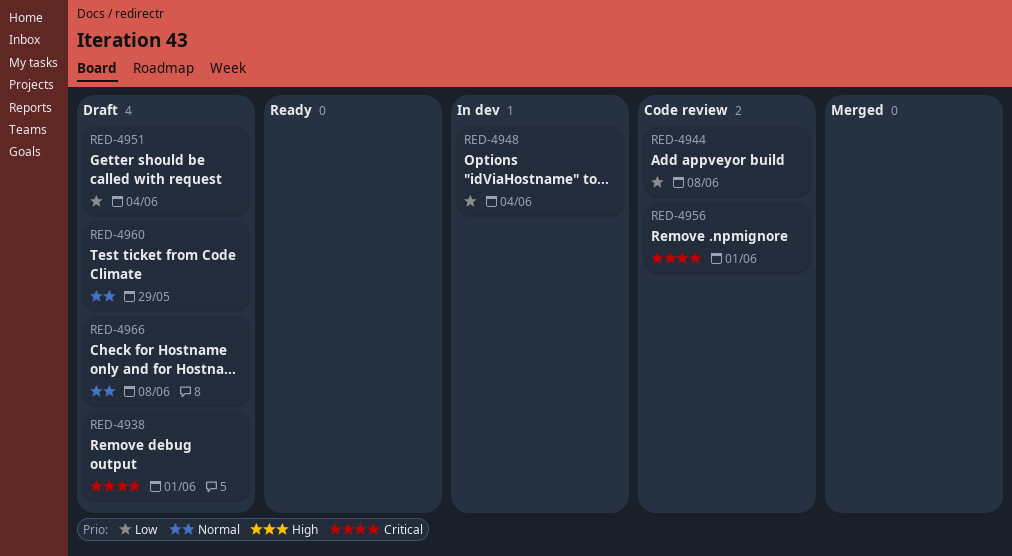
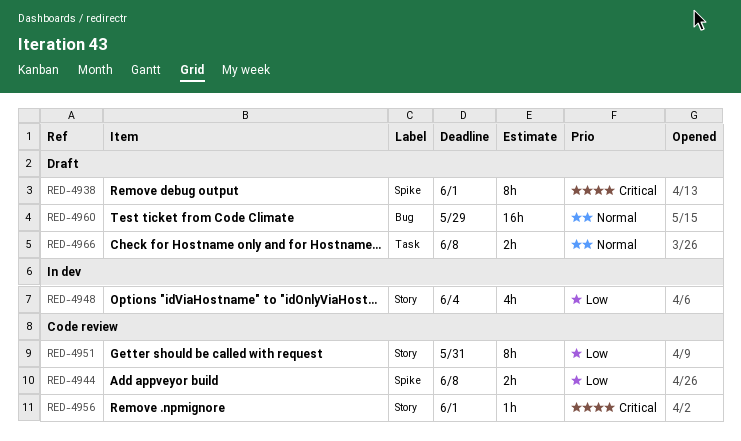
RED-4951, status: Draft -> Code review
RED-4951, due: Jun 4 -> May 31

